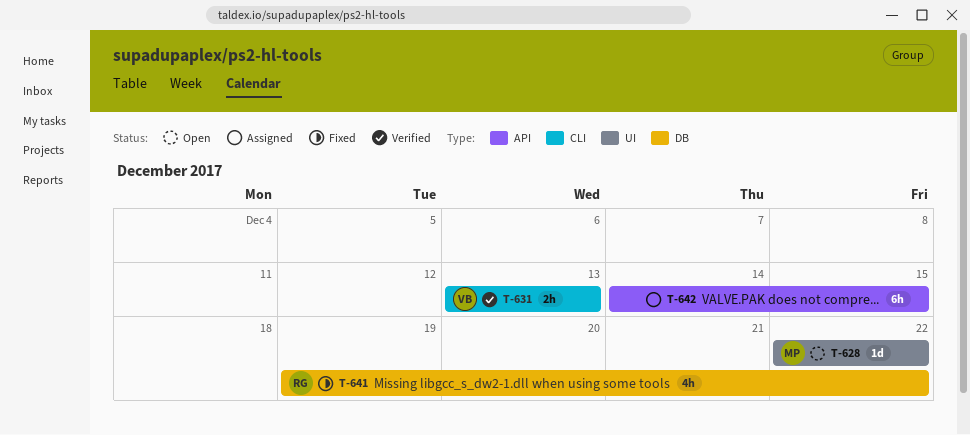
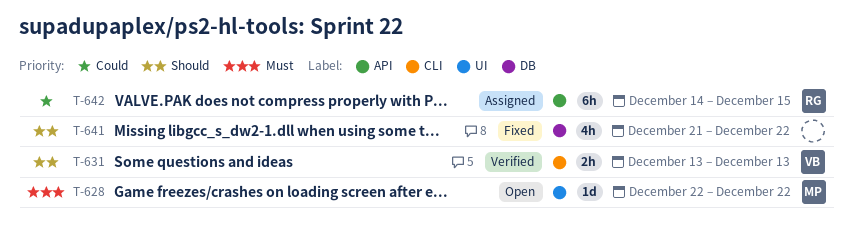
T-641, owner: RG -> none
T-641, start: Dec 19 -> Dec 21
T-642, owner: none -> RG

